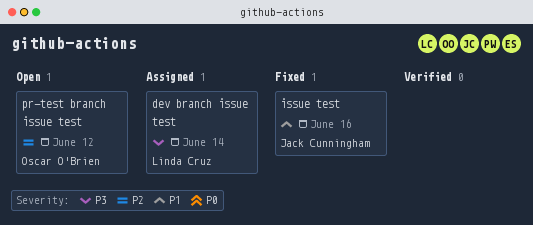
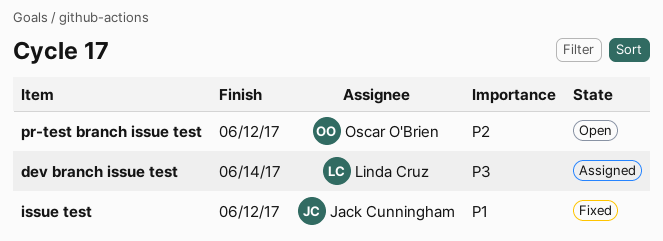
issue test, due: Jun 16 -> Jun 12

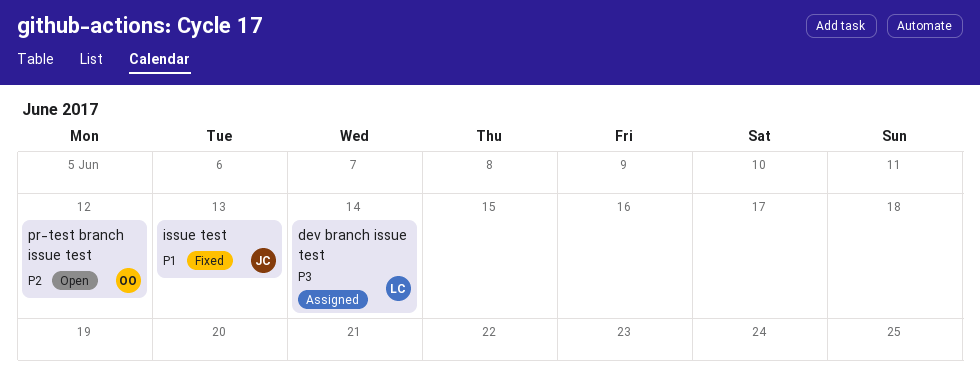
issue test, due: Jun 12 -> Jun 13

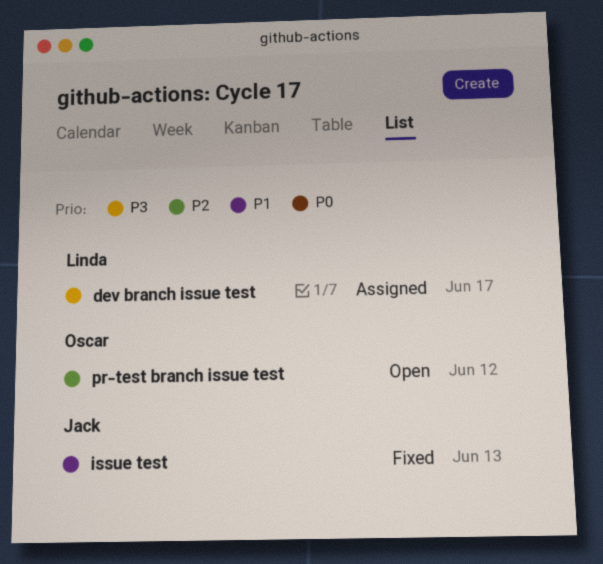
dev branch issue test, due: Jun 14 -> Jun 17

